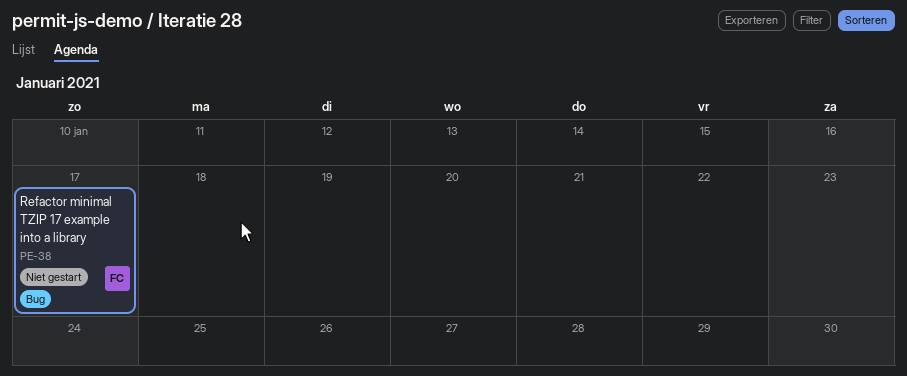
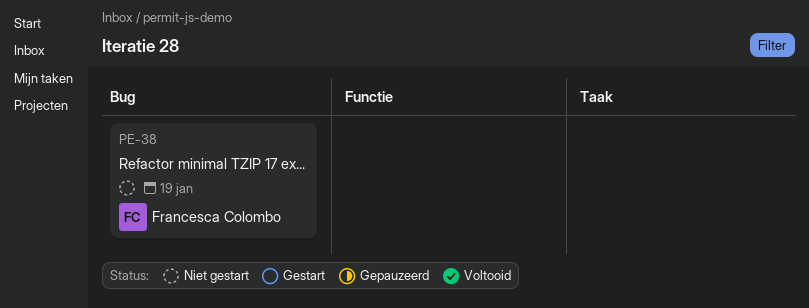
PE-38, due: Jan 17 -> Jan 19

